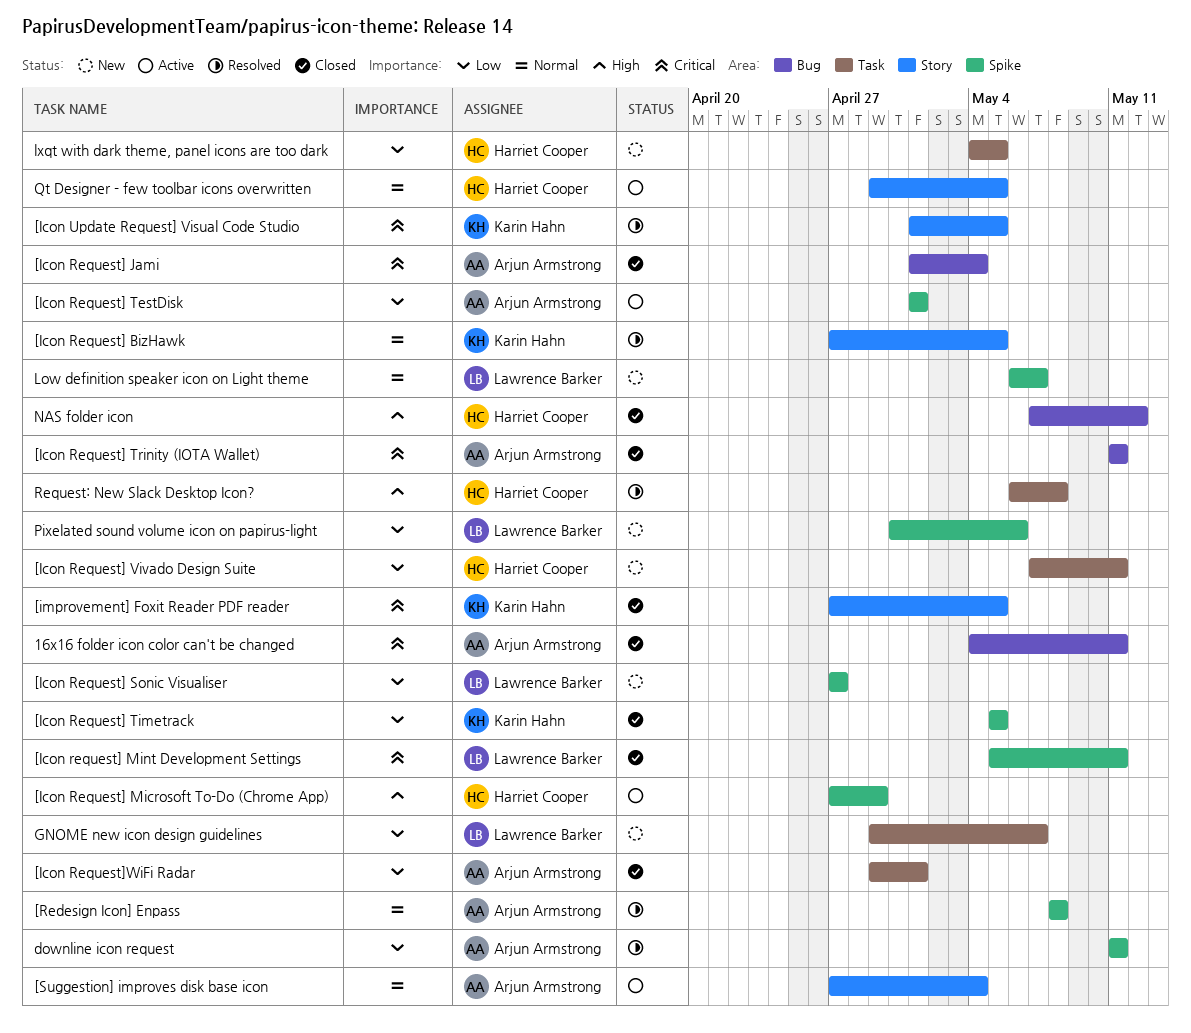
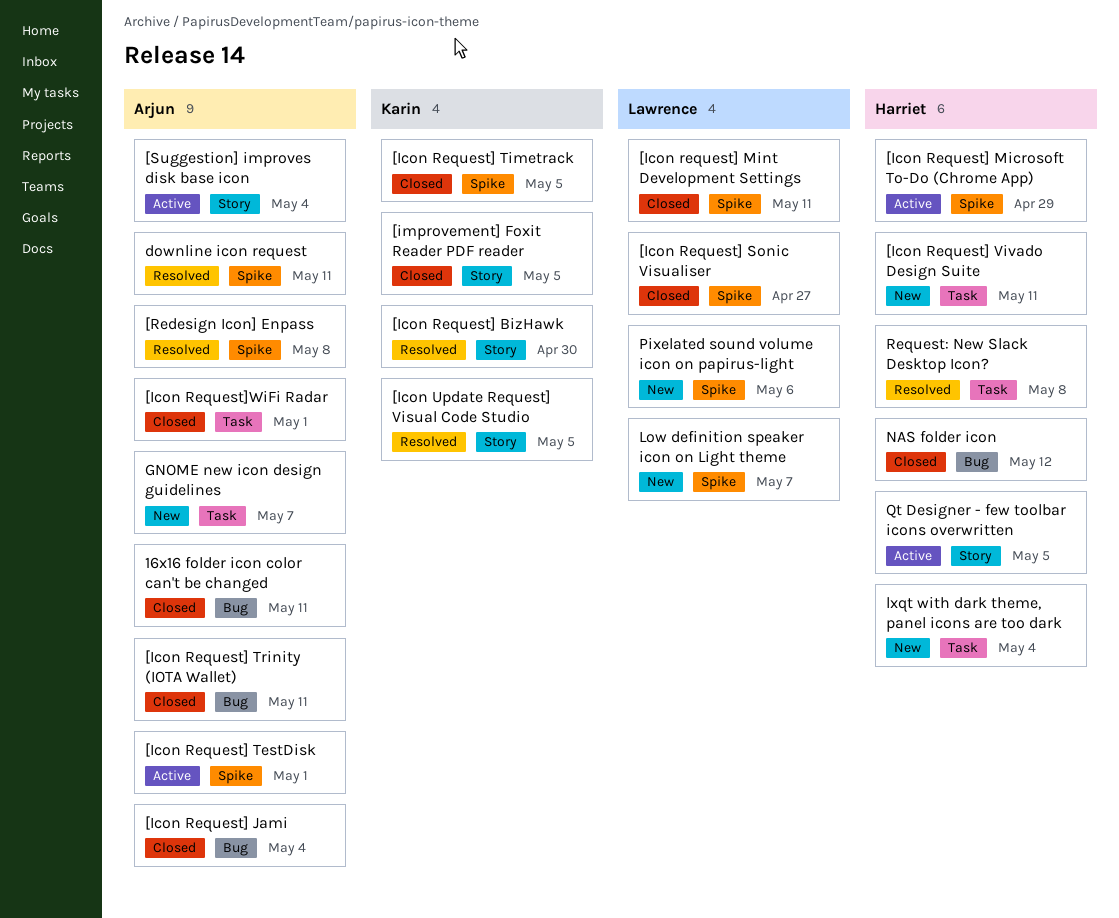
[Icon Request] BizHawk, due: May 5 -> Apr 30
[Icon Request] Sonic Visualiser, status: New -> Closed
GNOME new icon design guidelines, owner: Lawrence Barker -> Arjun Armstrong
lxqt with dark theme, panel icons are too dark, due: May 5 -> May 4

